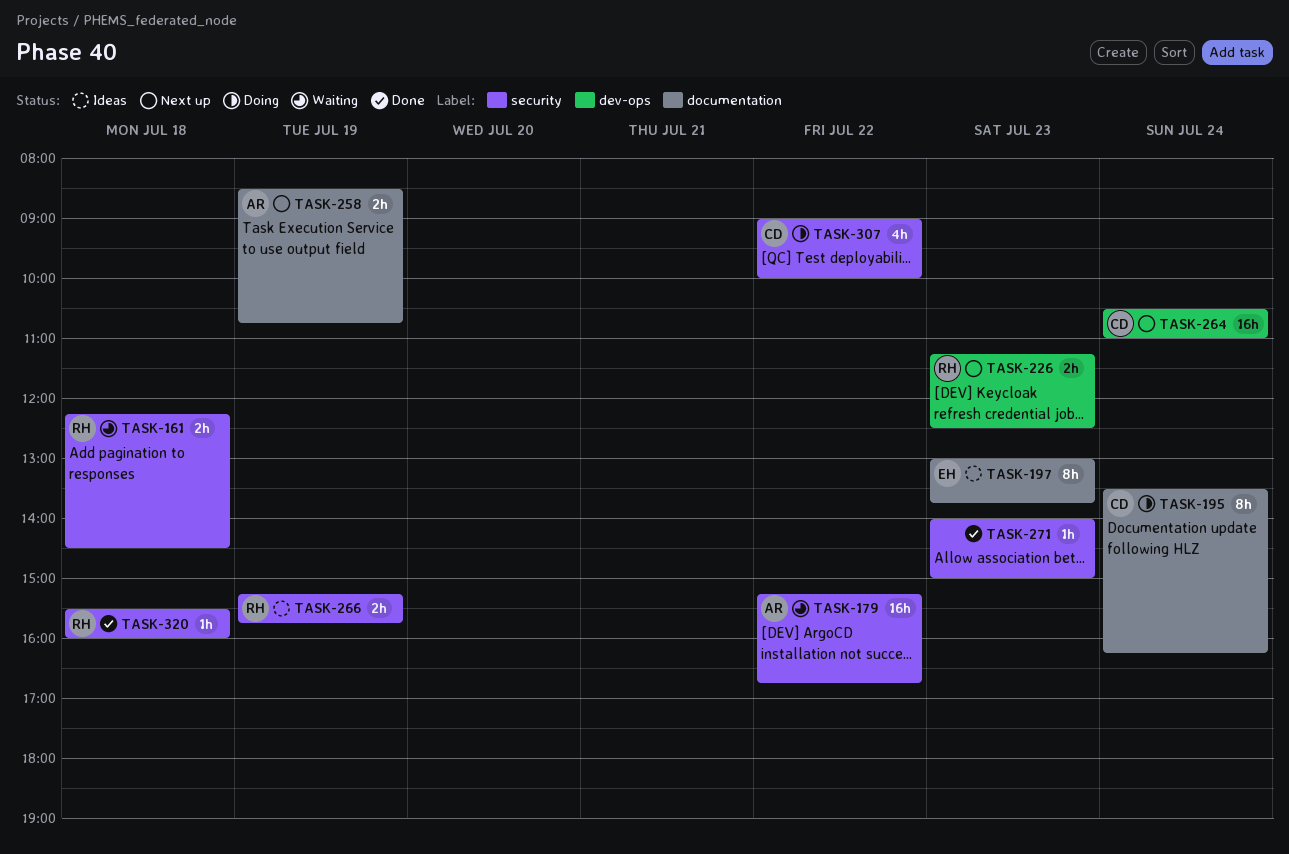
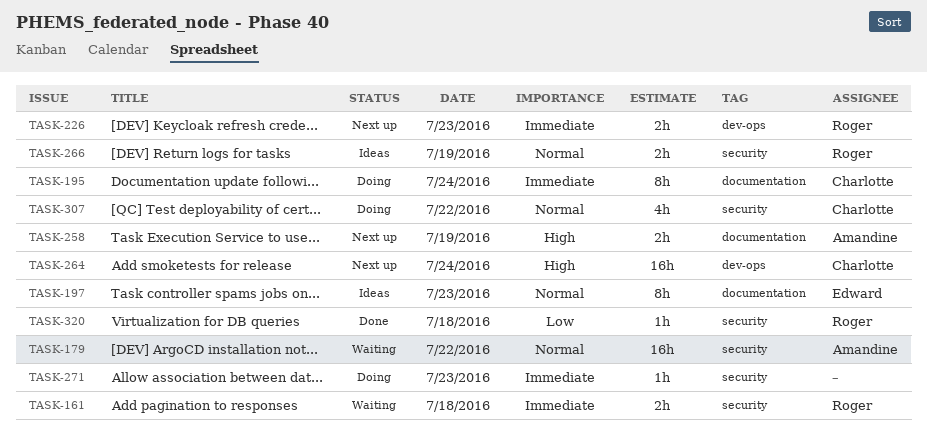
TASK-271, status: Done -> Doing

